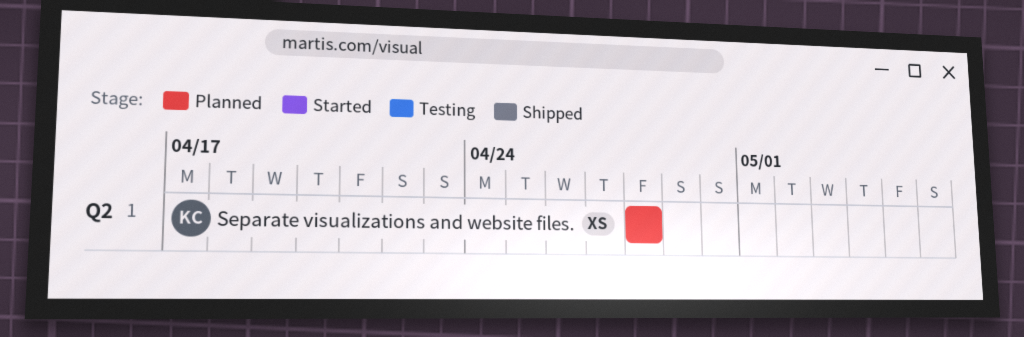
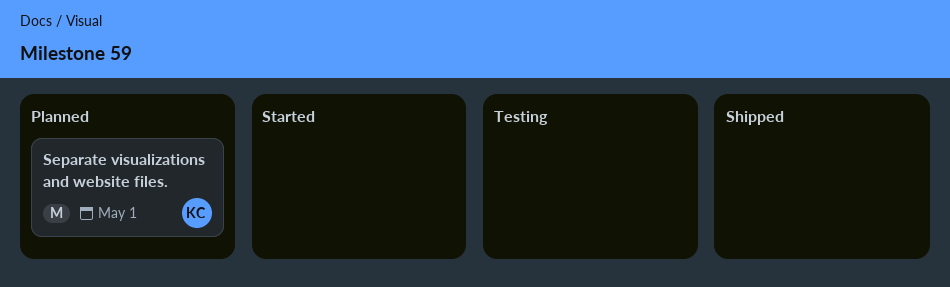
Separate visualizations and website files., estimate: XS -> M
Separate visualizations and website files., due: Apr 28 -> May 1

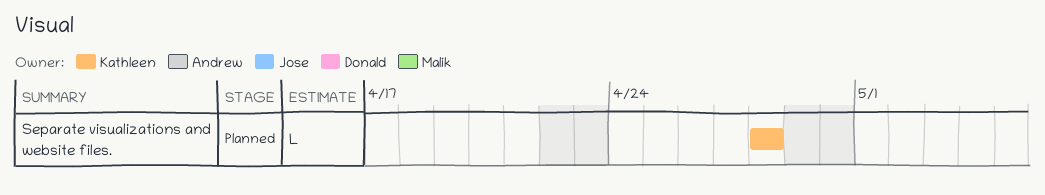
Separate visualizations and website files., estimate: M -> L
Separate visualizations and website files., due: May 1 -> Apr 28

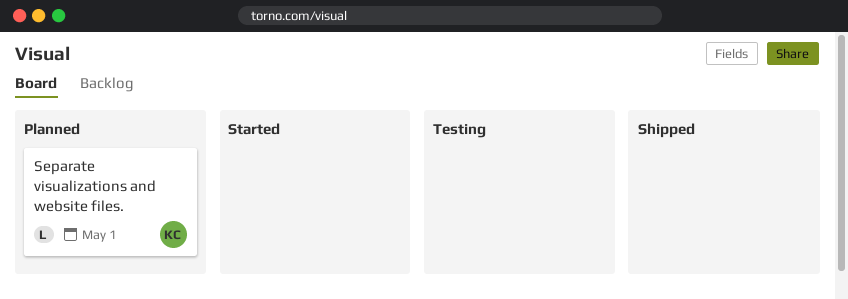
Separate visualizations and website files., due: Apr 28 -> May 1

